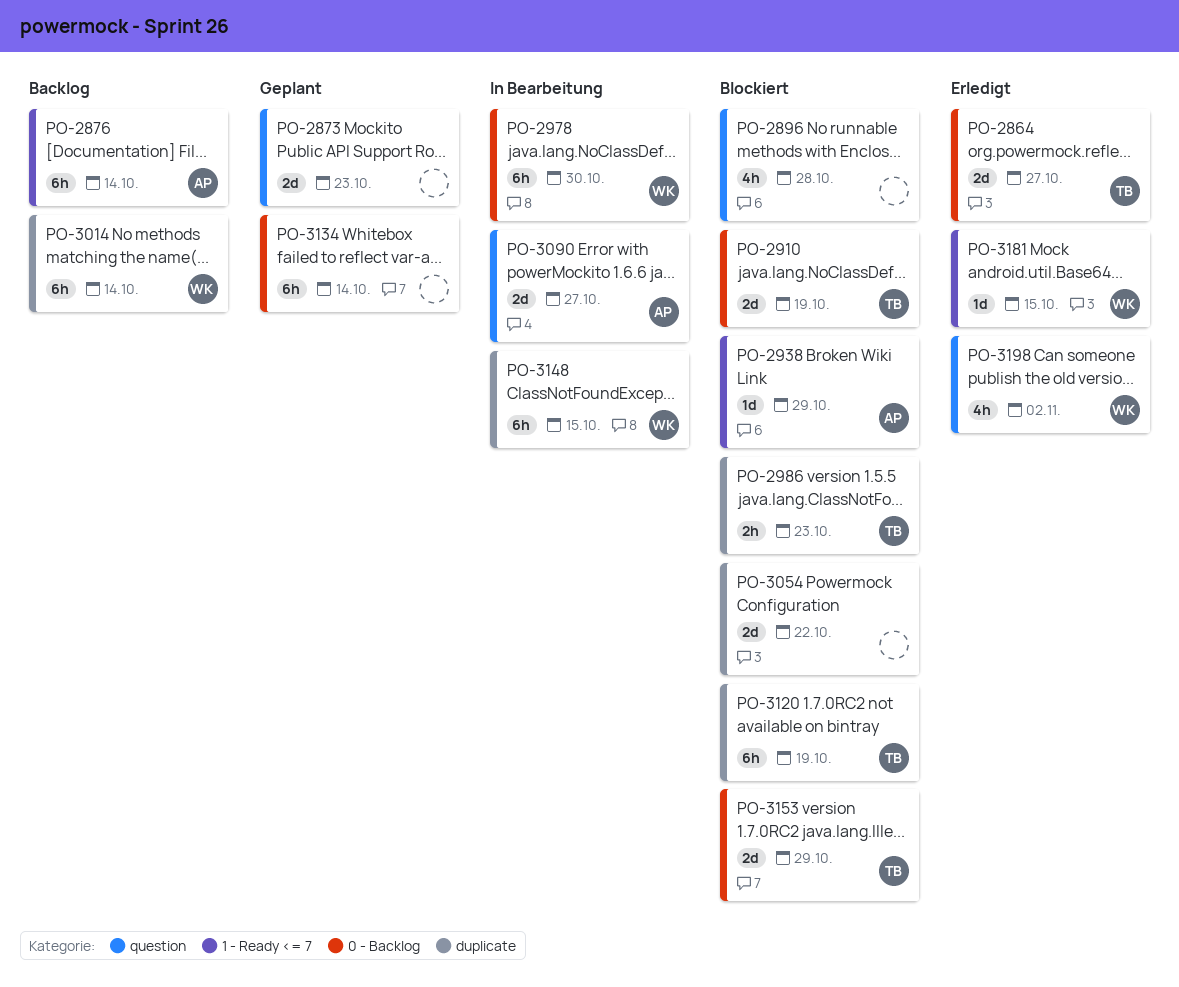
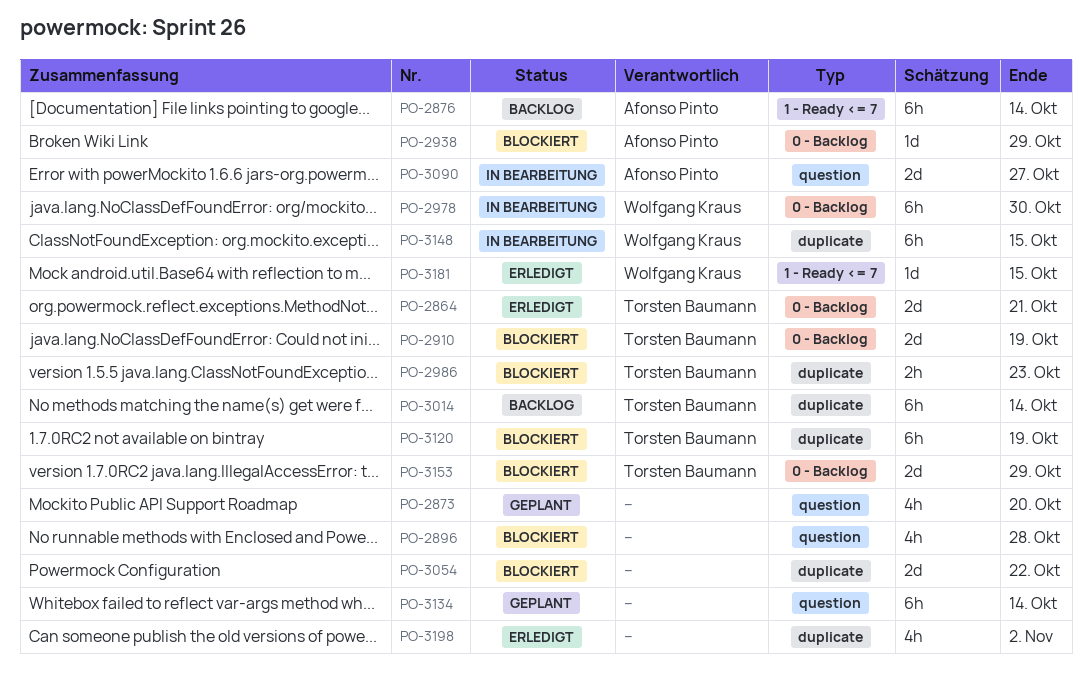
PO-2864, due: Oct 27 -> Oct 21
PO-2873, estimate: 2d -> 4h
PO-2873, due: Oct 23 -> Oct 20
PO-2938, label: 1 - Ready <= 7 -> 0 - Backlog
PO-3014, owner: Wolfgang Kraus -> Torsten Baumann
PO-3134, label: 0 - Backlog -> question
PO-3198, owner: Wolfgang Kraus -> none
PO-3198, label: question -> duplicate

